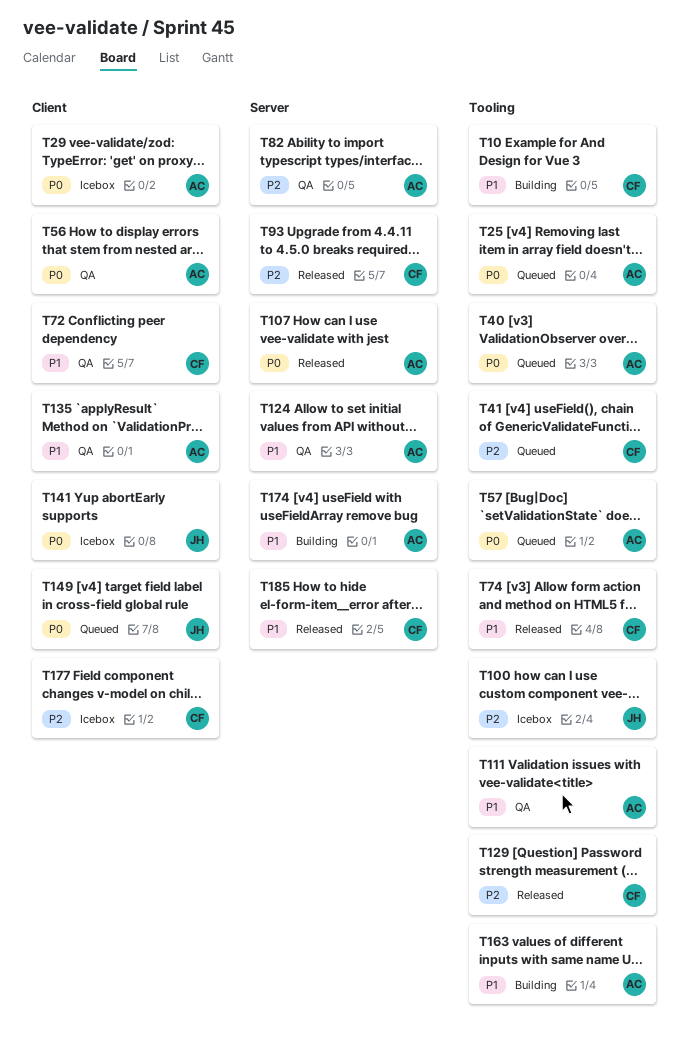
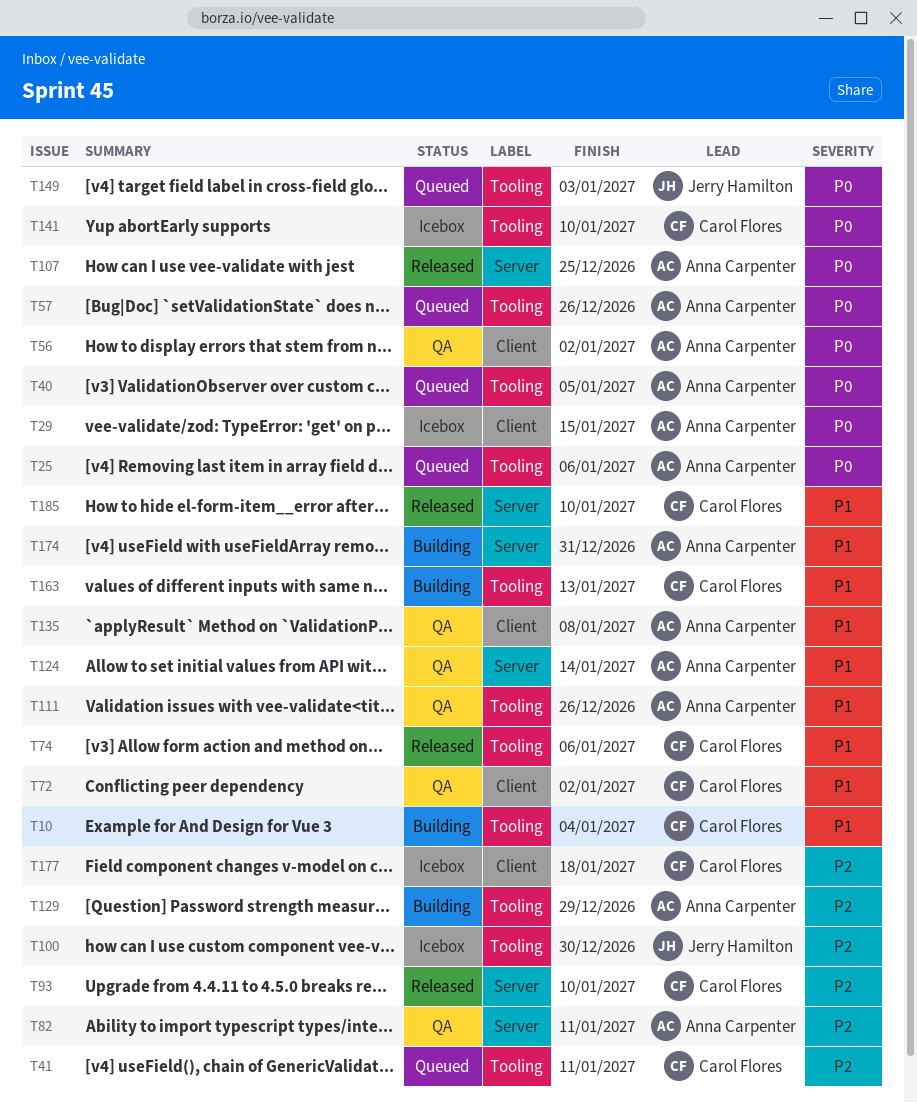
T129, status: Released -> Building
T129, owner: Carol Flores -> Anna Carpenter
T141, owner: Jerry Hamilton -> Carol Flores
T141, label: Client -> Tooling
T149, label: Client -> Tooling
T163, owner: Anna Carpenter -> Carol Flores

